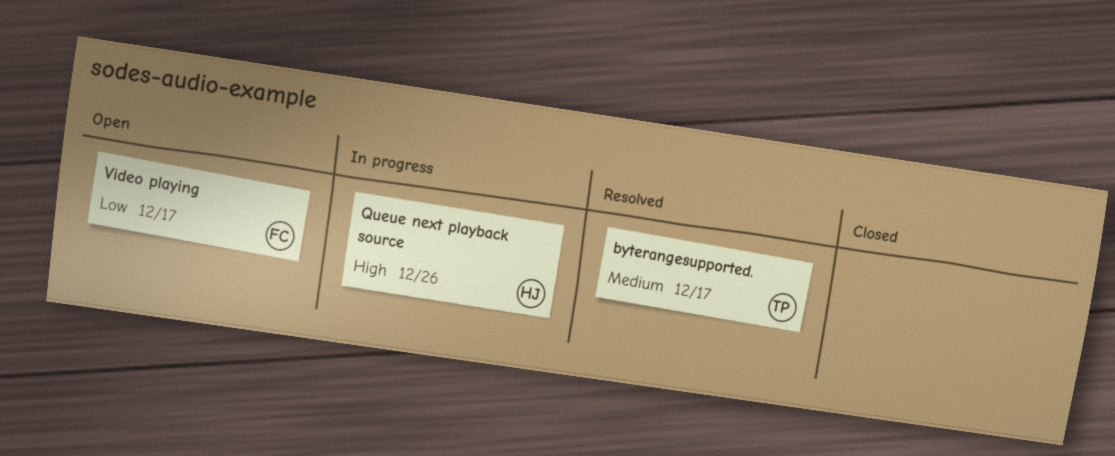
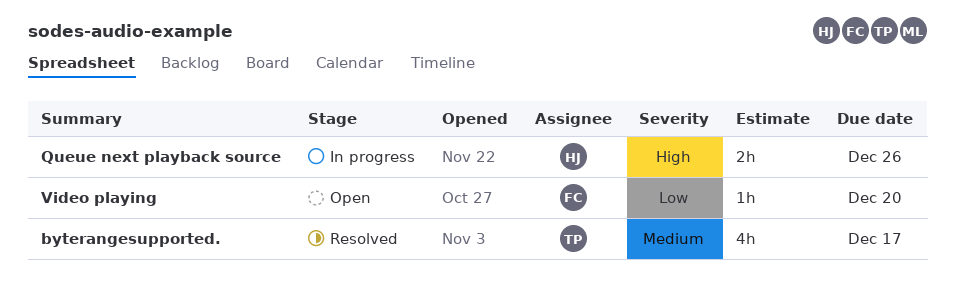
Video playing, due: Dec 17 -> Dec 20

